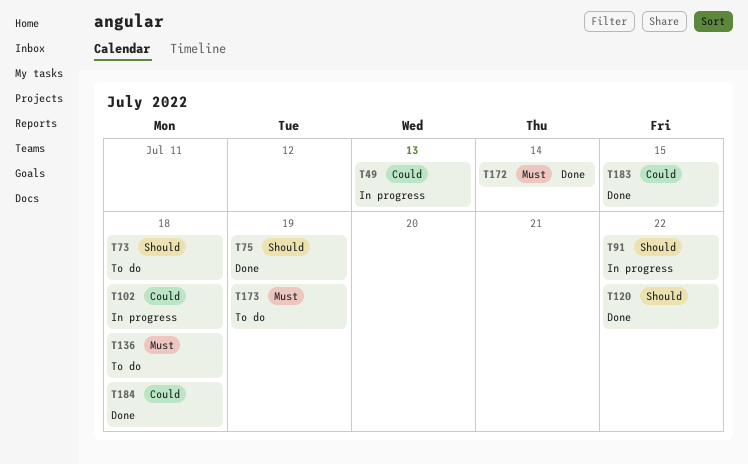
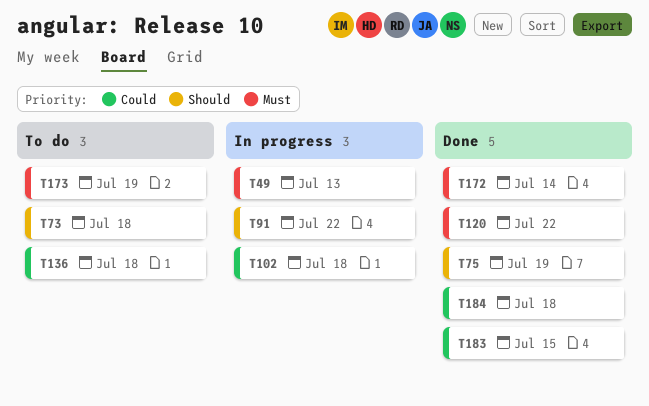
T49, priority: Could -> Must
T120, priority: Should -> Must
T136, priority: Must -> Could

